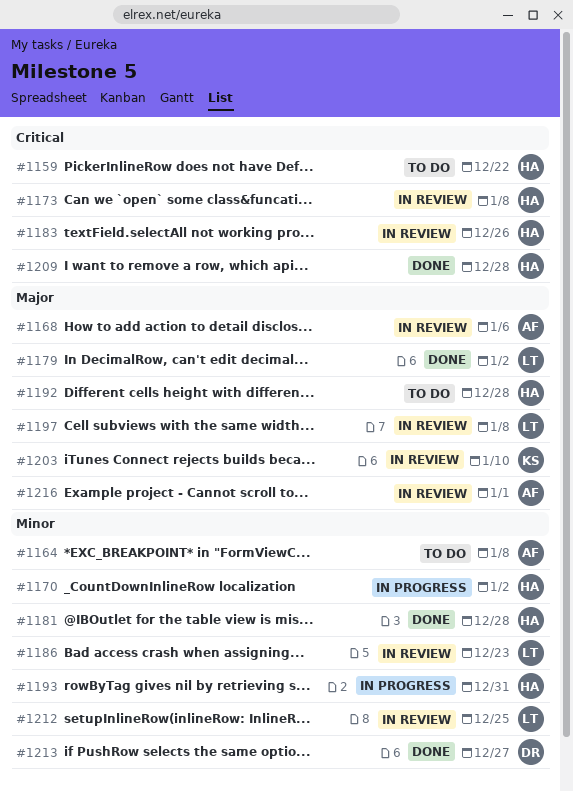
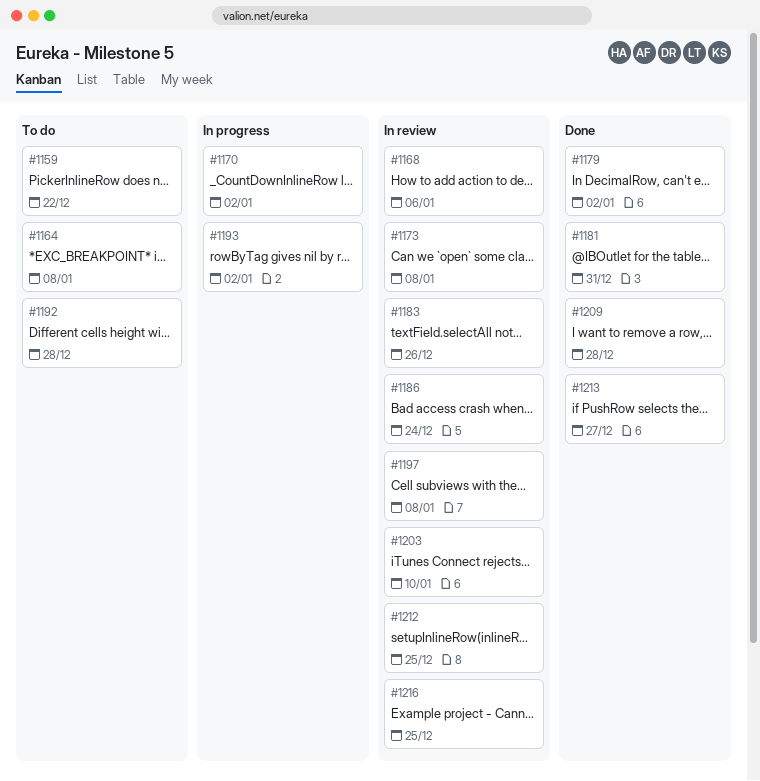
#1181, due: Dec 28 -> Dec 31
#1186, due: Dec 23 -> Dec 24
#1193, due: Dec 31 -> Jan 2
#1216, due: Jan 1 -> Dec 25

